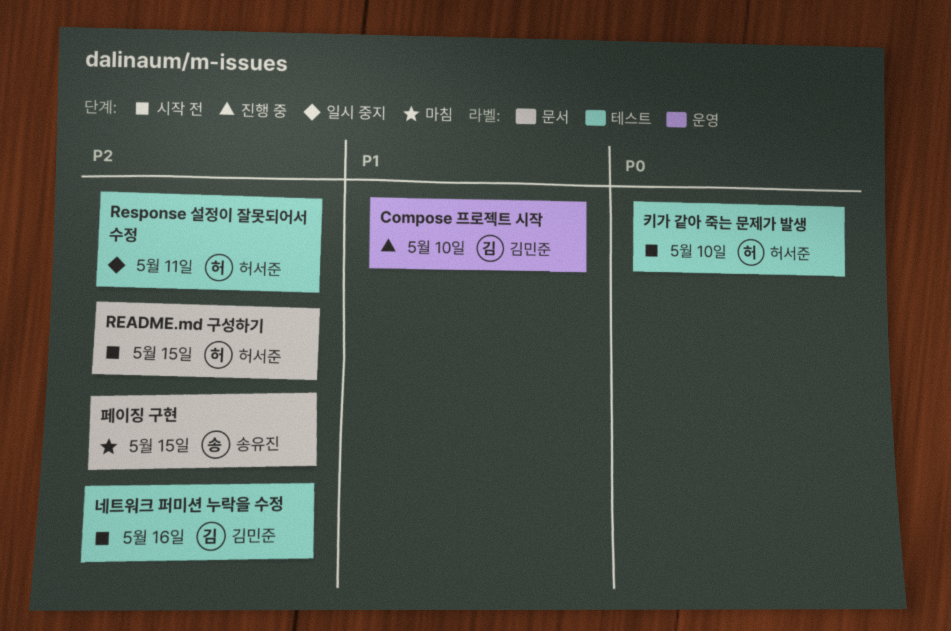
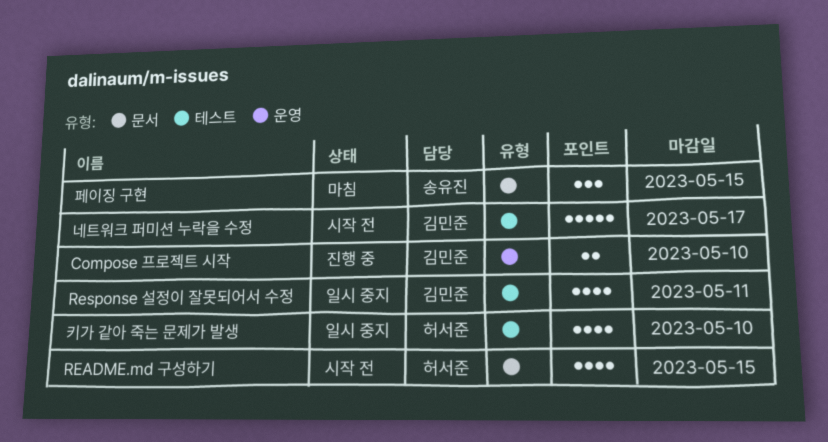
Response 설정이 잘못되어서 수정, owner: 허서준 -> 김민준
네트워크 퍼미션 누락을 수정, due: May 16 -> May 17
키가 같아 죽는 문제가 발생, status: 시작 전 -> 일시 중지

